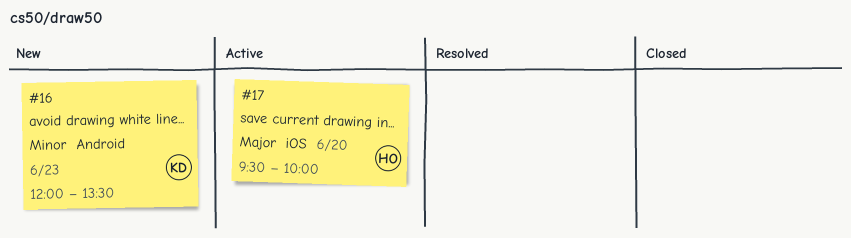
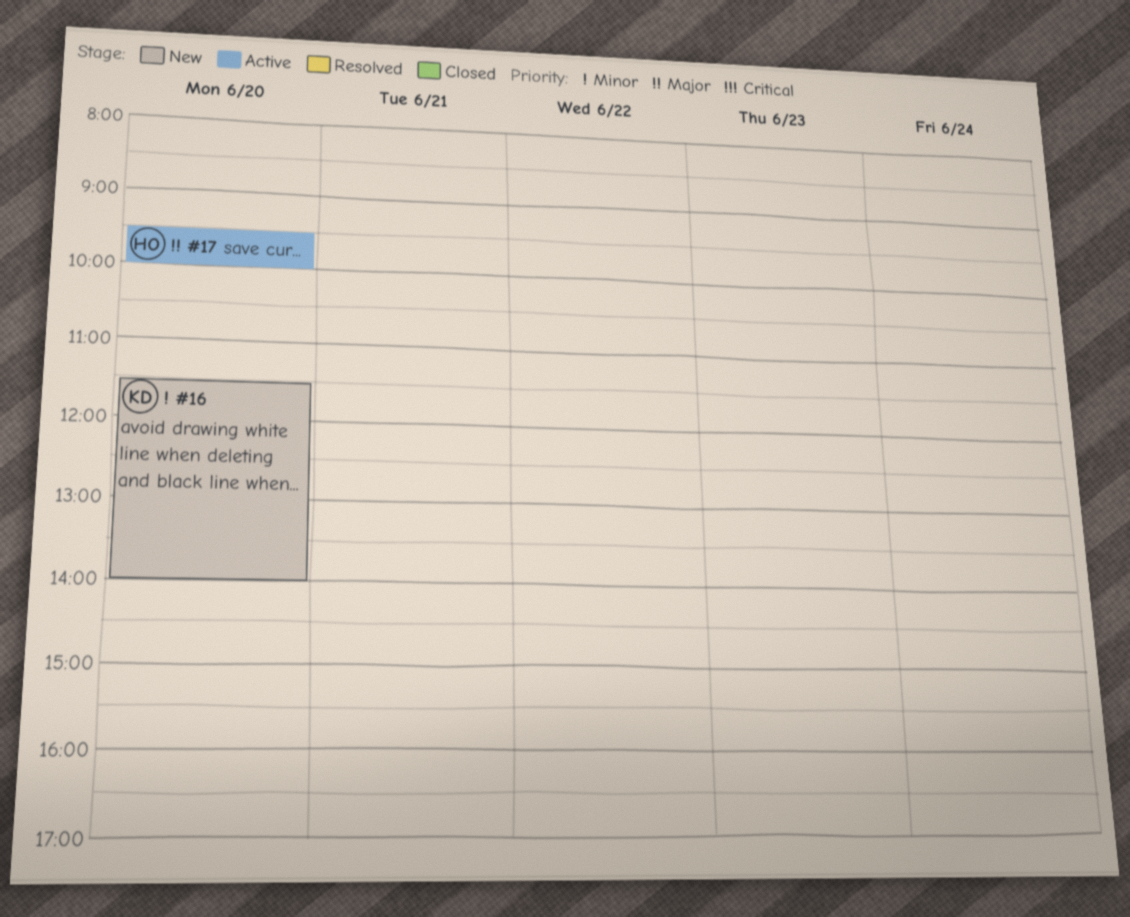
#16, day: Jun 23 -> Jun 20
#16, begins: 12:00 -> 11:30
#16, ends: 13:30 -> 14:00

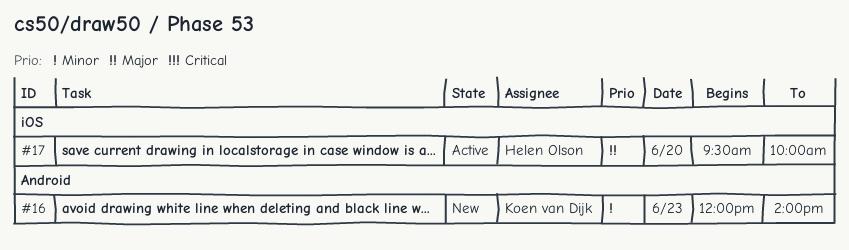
#16, day: Jun 20 -> Jun 23
#16, begins: 11:30 -> 12:00

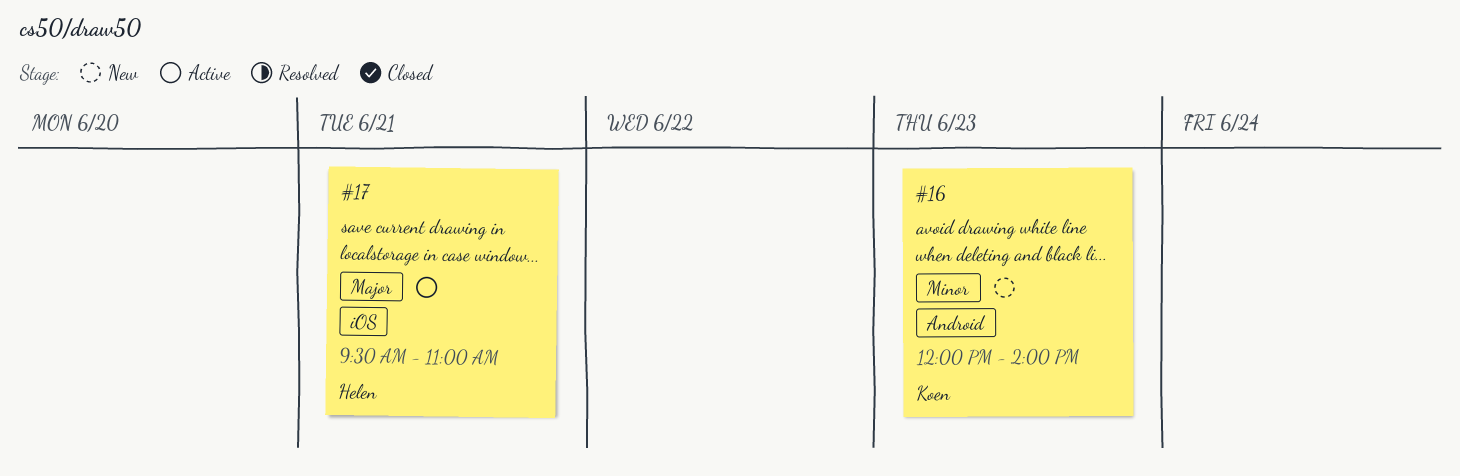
#17, day: Jun 20 -> Jun 21
#17, ends: 10:00 -> 11:00

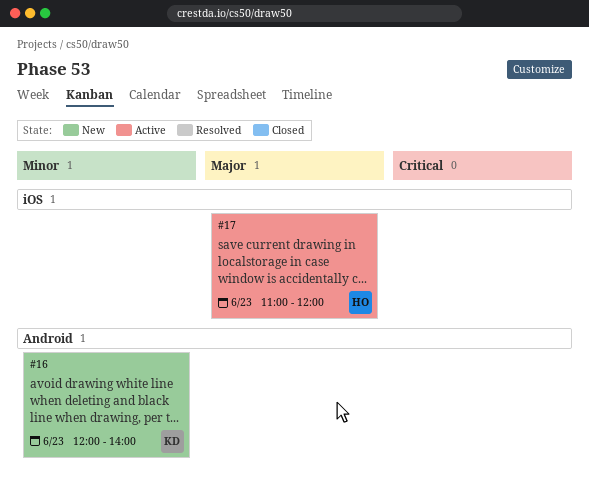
#17, day: Jun 21 -> Jun 23
#17, begins: 09:30 -> 11:00
#17, ends: 11:00 -> 12:00

